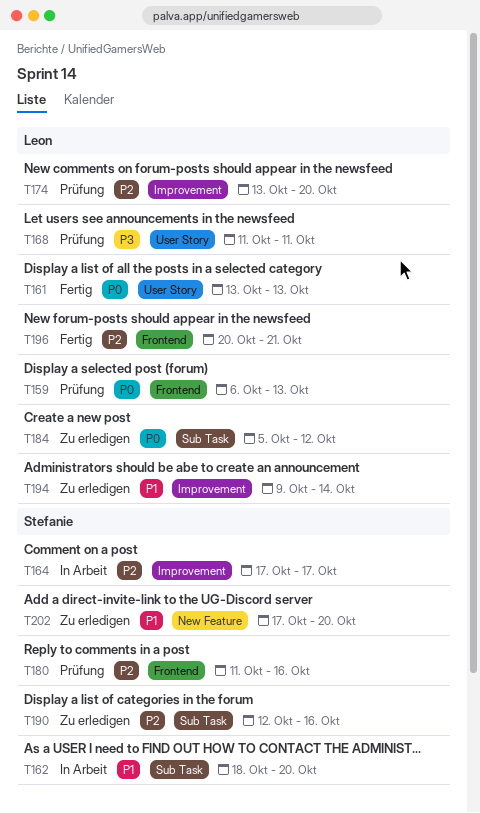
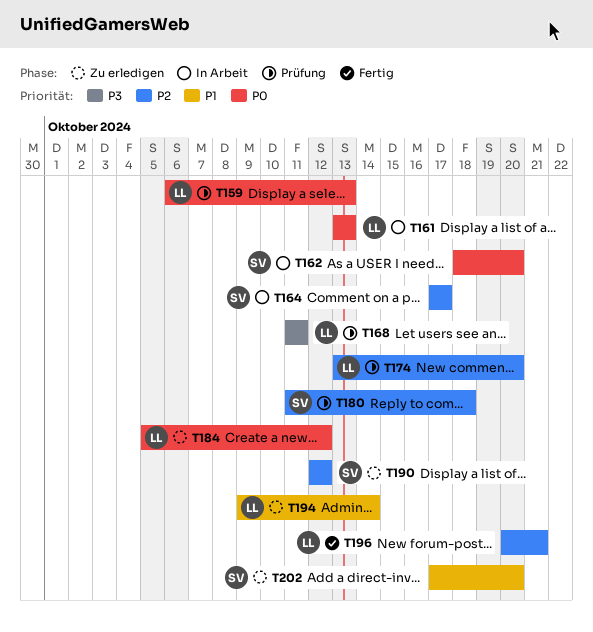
T161, status: Fertig -> In Arbeit
T162, priority: P1 -> P0
T180, due: Oct 16 -> Oct 18
T190, due: Oct 16 -> Oct 12

